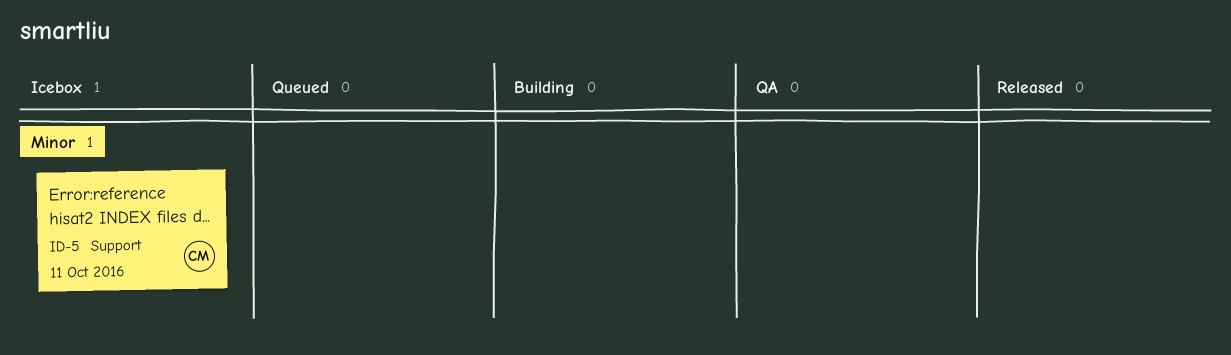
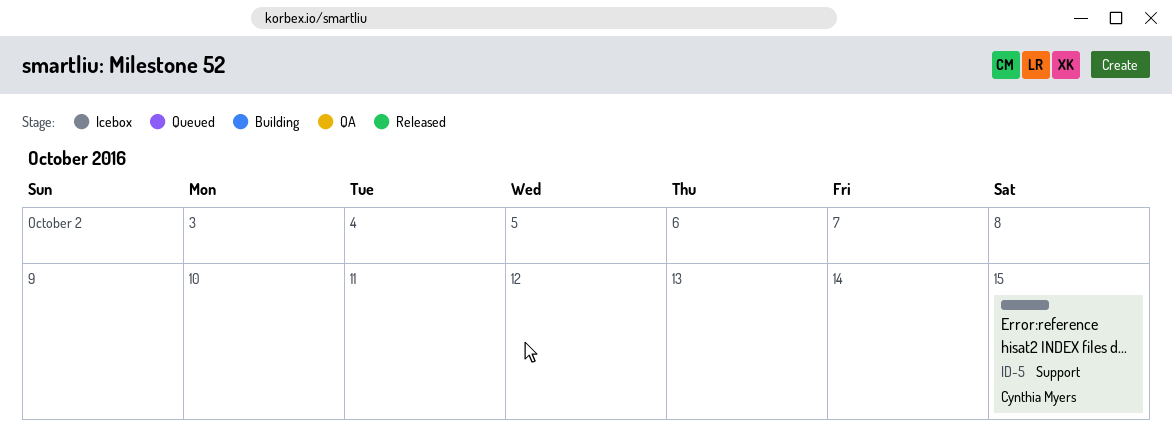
ID-5, due: Oct 11 -> Oct 15

